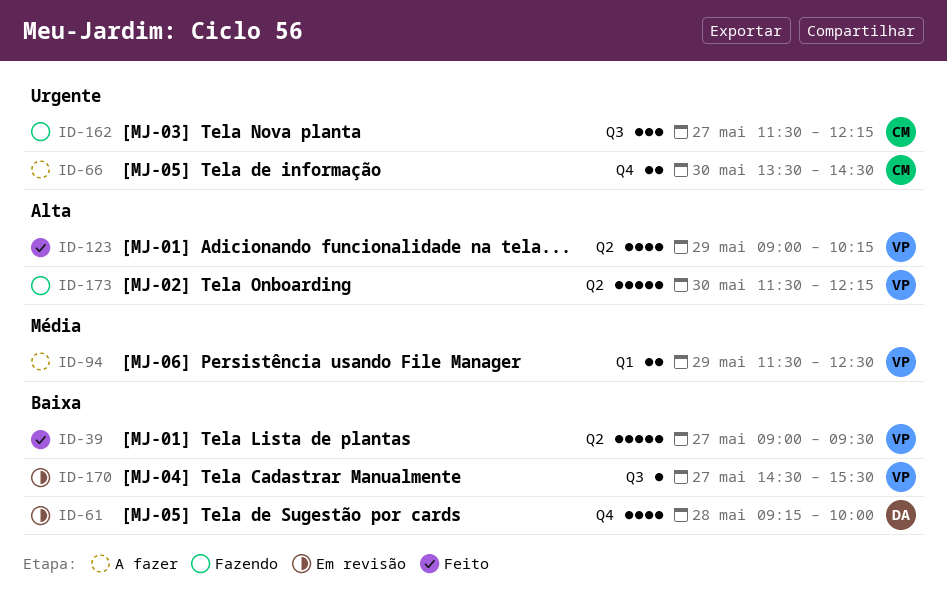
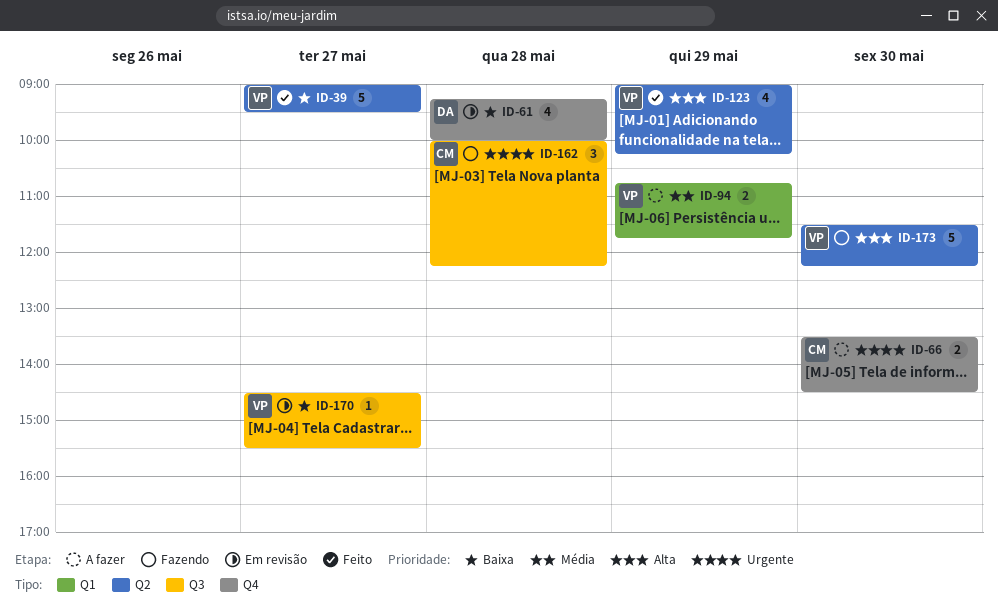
ID-94, begins: 11:30 -> 10:45
ID-94, ends: 12:30 -> 11:45
ID-162, day: May 27 -> May 28
ID-162, begins: 11:30 -> 10:00

